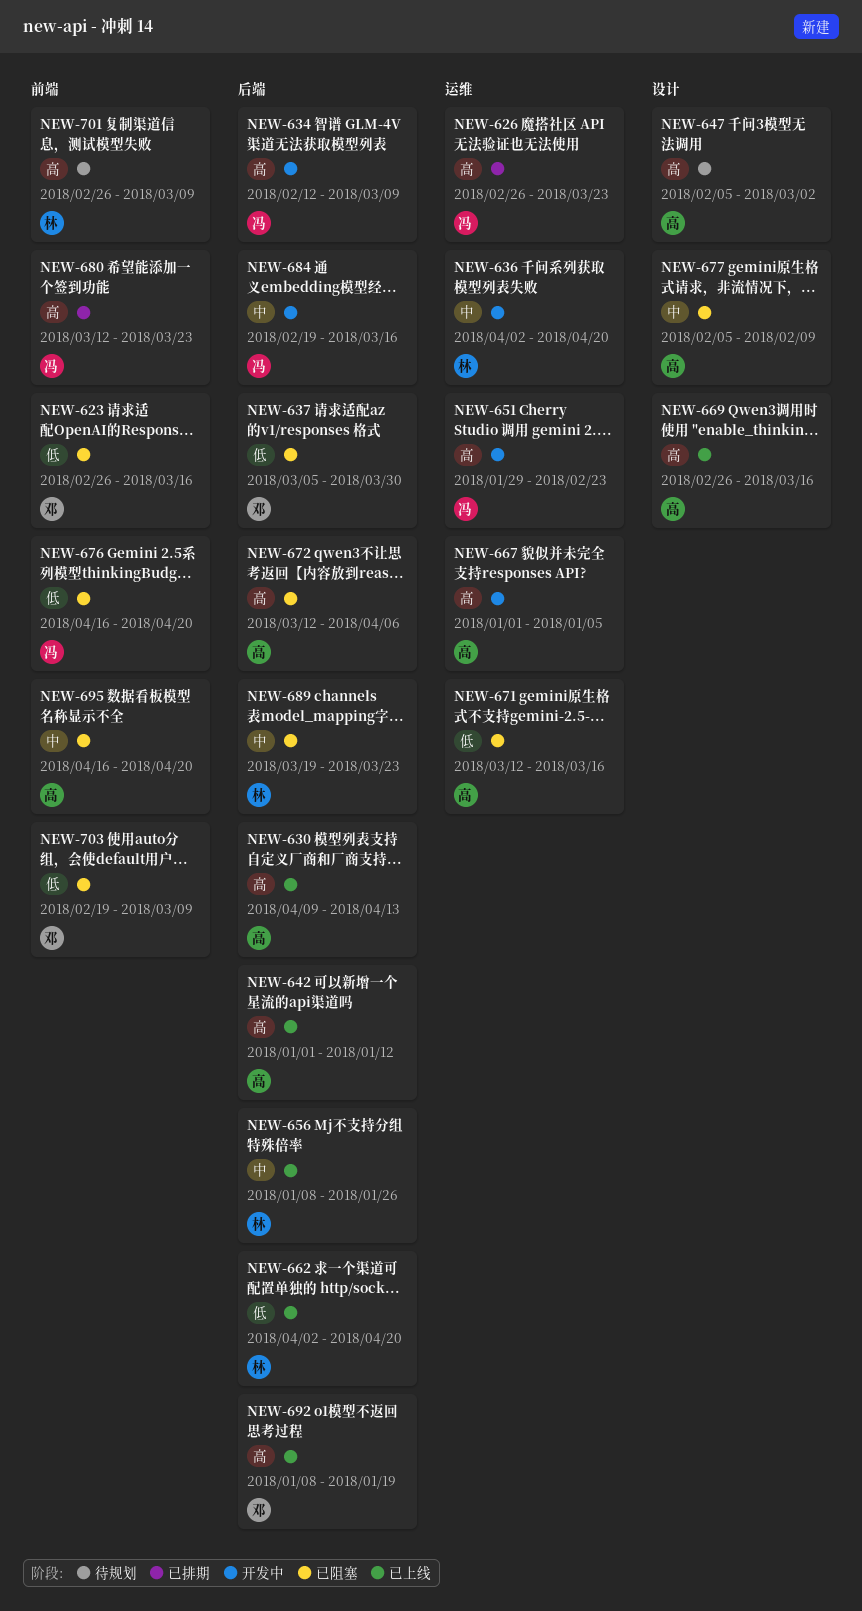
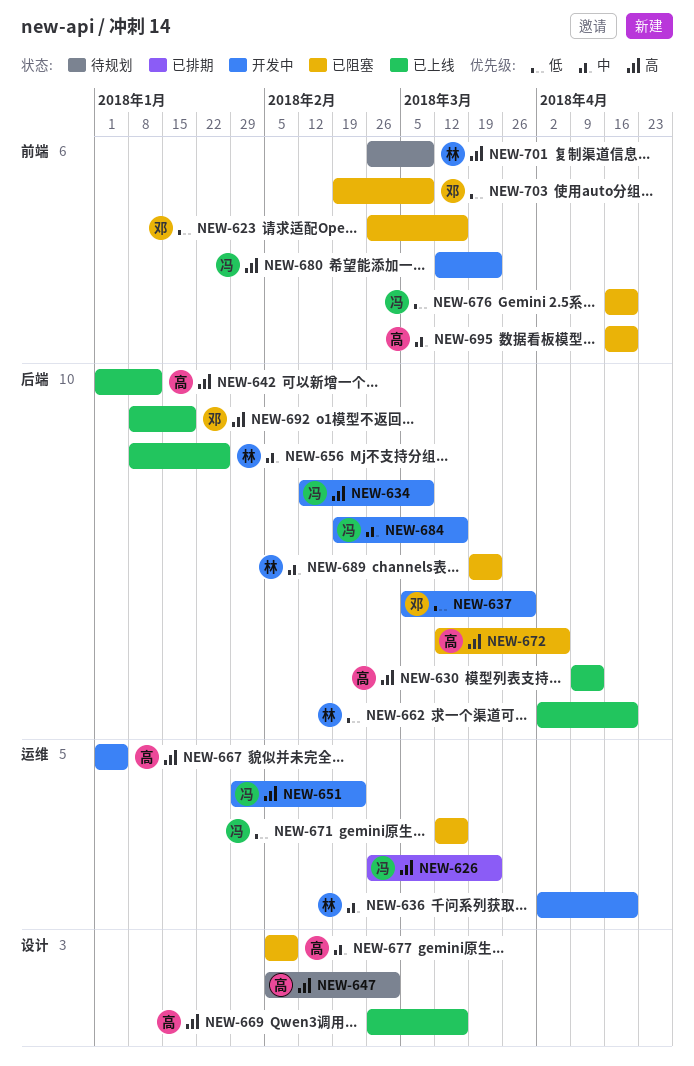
NEW-637, status: 已阻塞 -> 开发中
NEW-671, owner: 高 -> 冯
NEW-680, status: 已排期 -> 开发中

